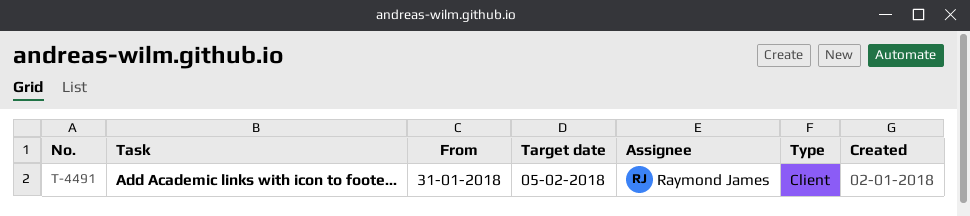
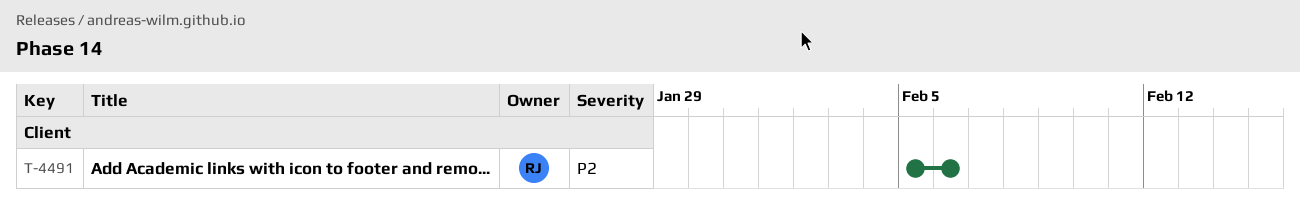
T-4491, start: Jan 31 -> Feb 5
T-4491, due: Feb 5 -> Feb 6

